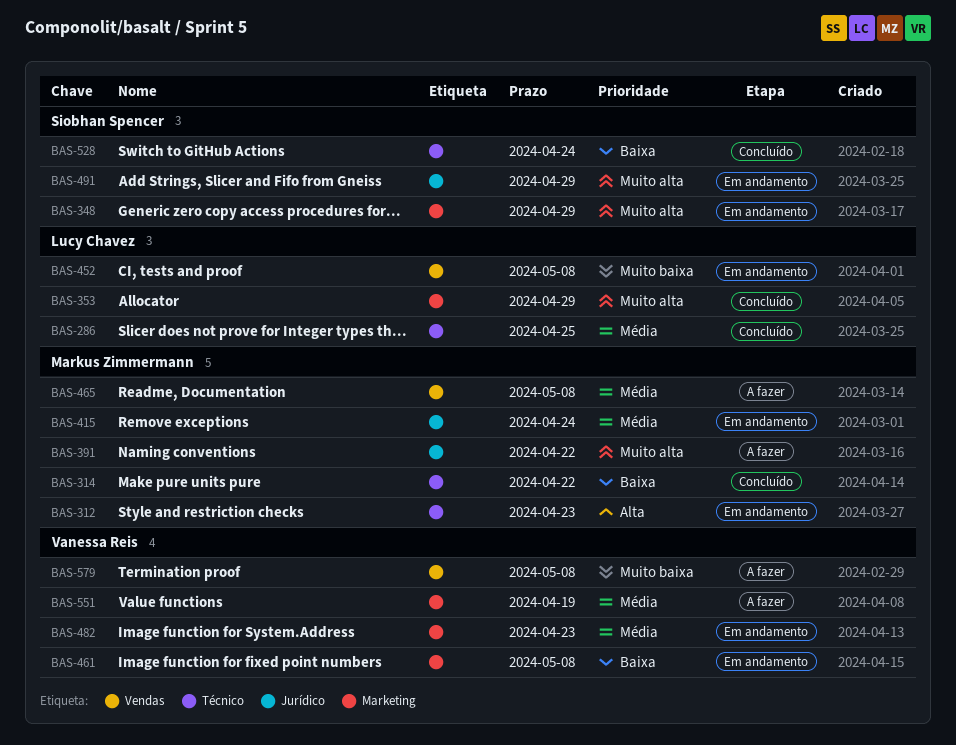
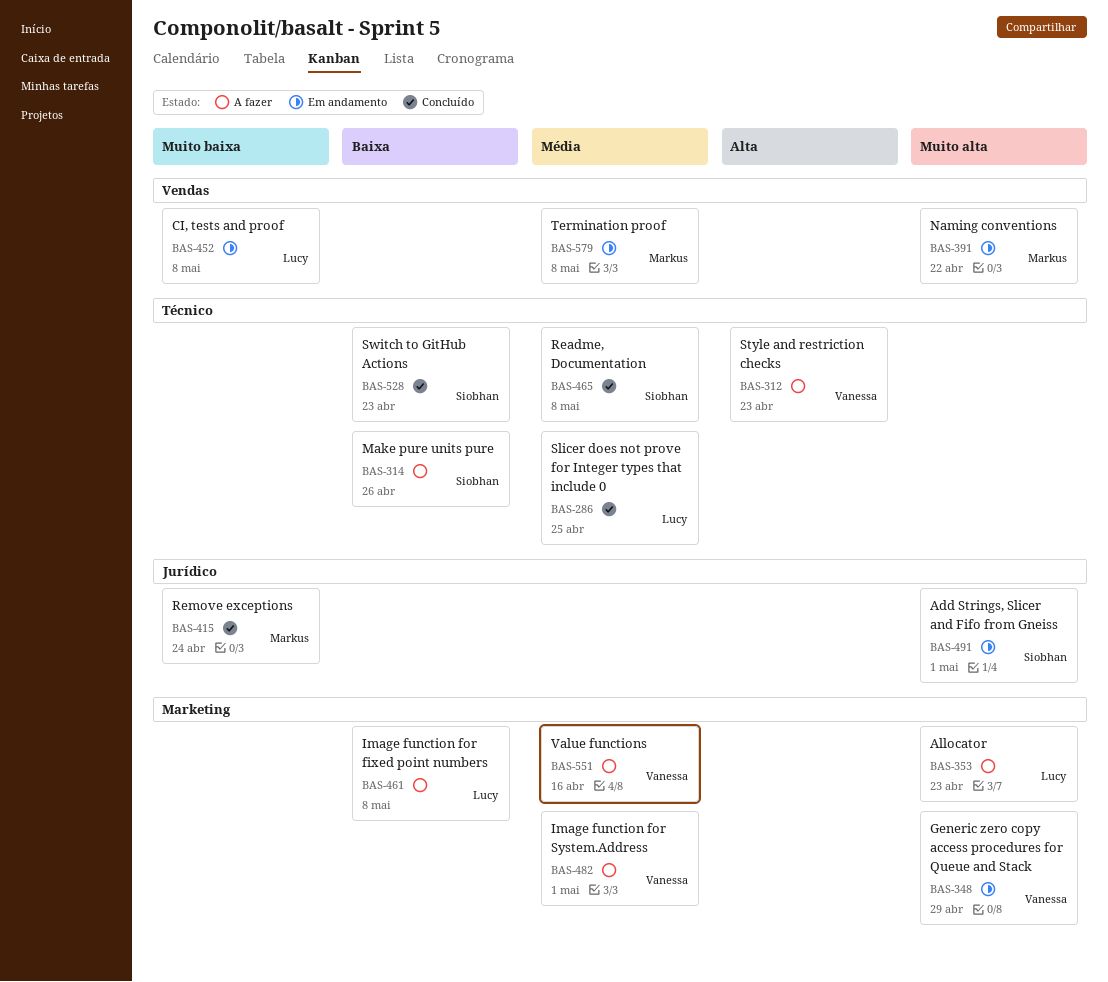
BAS-312, status: Em andamento -> A fazer
BAS-312, owner: Markus Zimmermann -> Vanessa Reis
BAS-314, status: Concluído -> A fazer
BAS-314, owner: Markus Zimmermann -> Siobhan Spencer
BAS-314, due: Apr 22 -> Apr 26
BAS-348, owner: Siobhan Spencer -> Vanessa Reis
BAS-353, status: Concluído -> A fazer
BAS-353, due: Apr 29 -> Apr 23
BAS-391, status: A fazer -> Em andamento
BAS-391, label: Jurídico -> Vendas
BAS-415, status: Em andamento -> Concluído
BAS-415, priority: Média -> Muito baixa
BAS-461, status: Em andamento -> A fazer
BAS-461, owner: Vanessa Reis -> Lucy Chavez
BAS-465, status: A fazer -> Concluído
BAS-465, owner: Markus Zimmermann -> Siobhan Spencer
BAS-465, label: Vendas -> Técnico
BAS-482, status: Em andamento -> A fazer
BAS-482, due: Apr 23 -> May 1
BAS-491, due: Apr 29 -> May 1
BAS-528, due: Apr 24 -> Apr 23
BAS-551, due: Apr 19 -> Apr 16
BAS-579, status: A fazer -> Em andamento
BAS-579, owner: Vanessa Reis -> Markus Zimmermann
BAS-579, priority: Muito baixa -> Média

